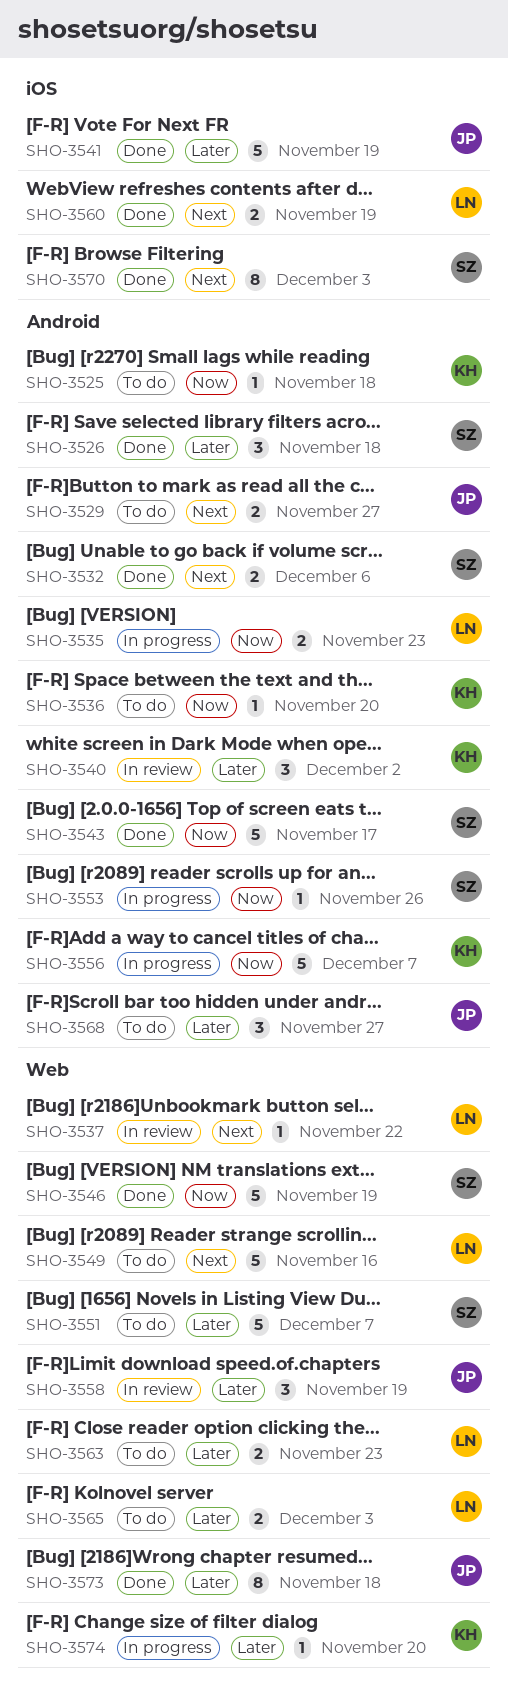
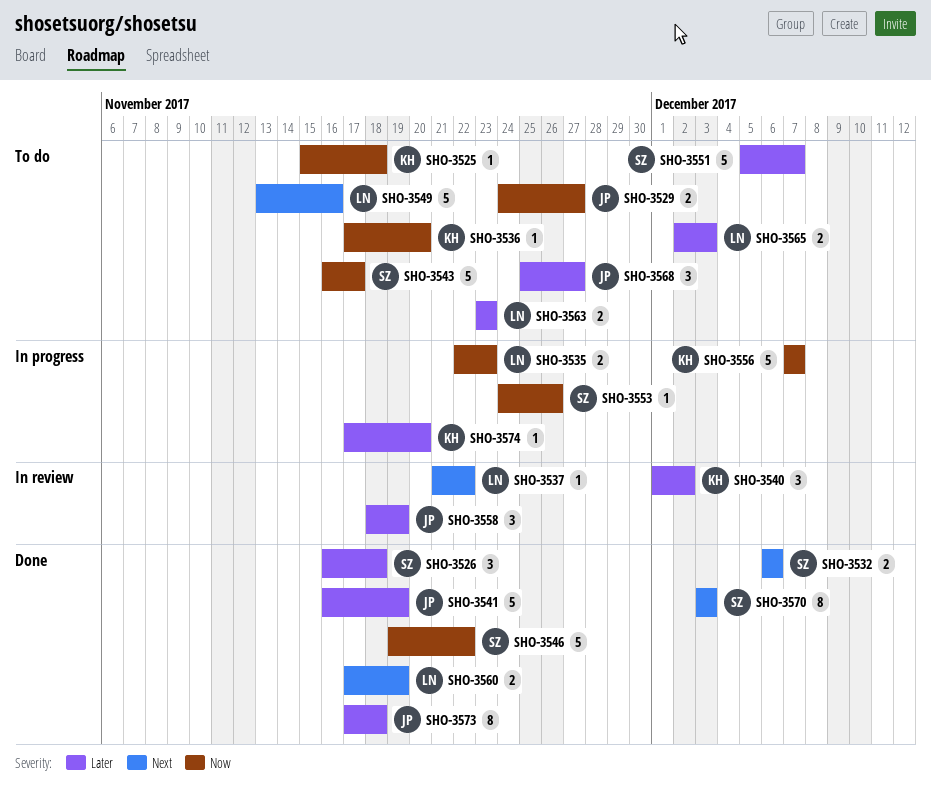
SHO-3529, priority: Next -> Now
SHO-3543, status: Done -> To do
SHO-3546, due: Nov 19 -> Nov 22

